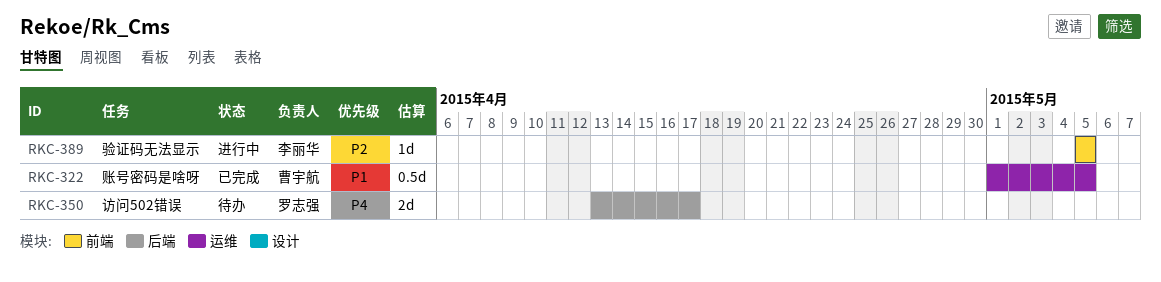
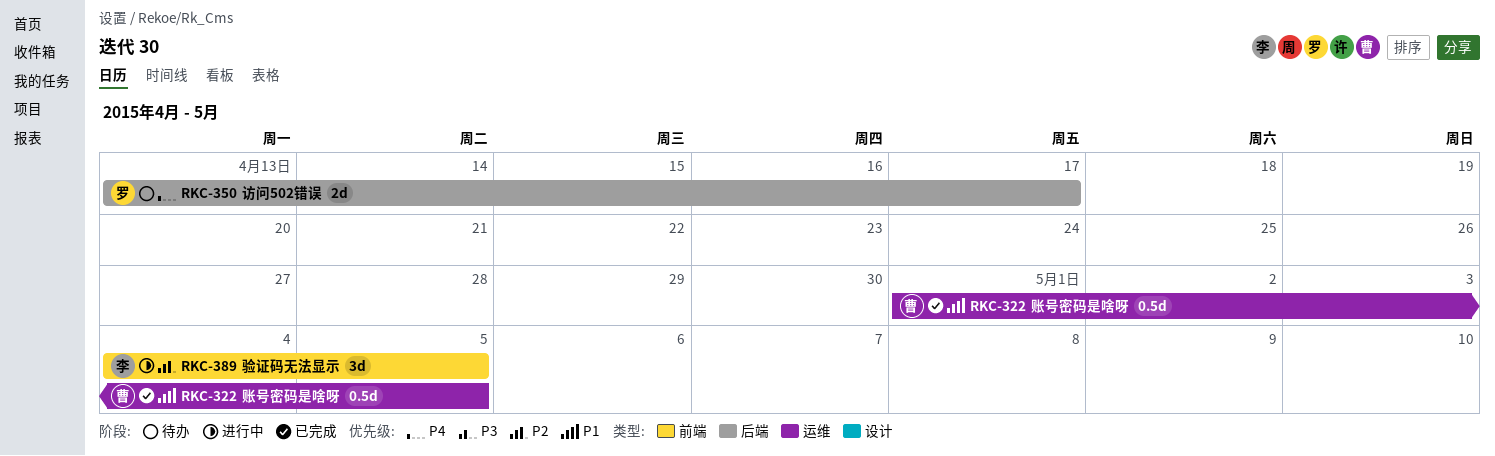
RKC-389, estimate: 1d -> 3d
RKC-389, start: May 5 -> May 4

